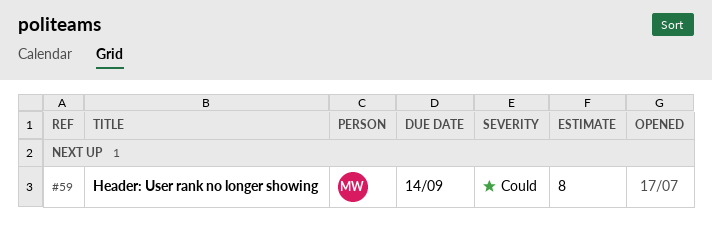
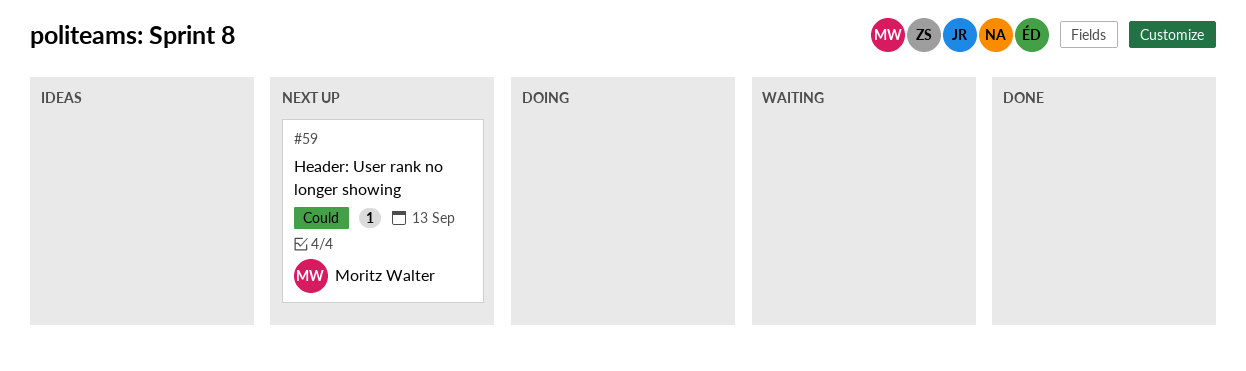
#59, estimate: 8 -> 1
#59, due: Sep 14 -> Sep 13

